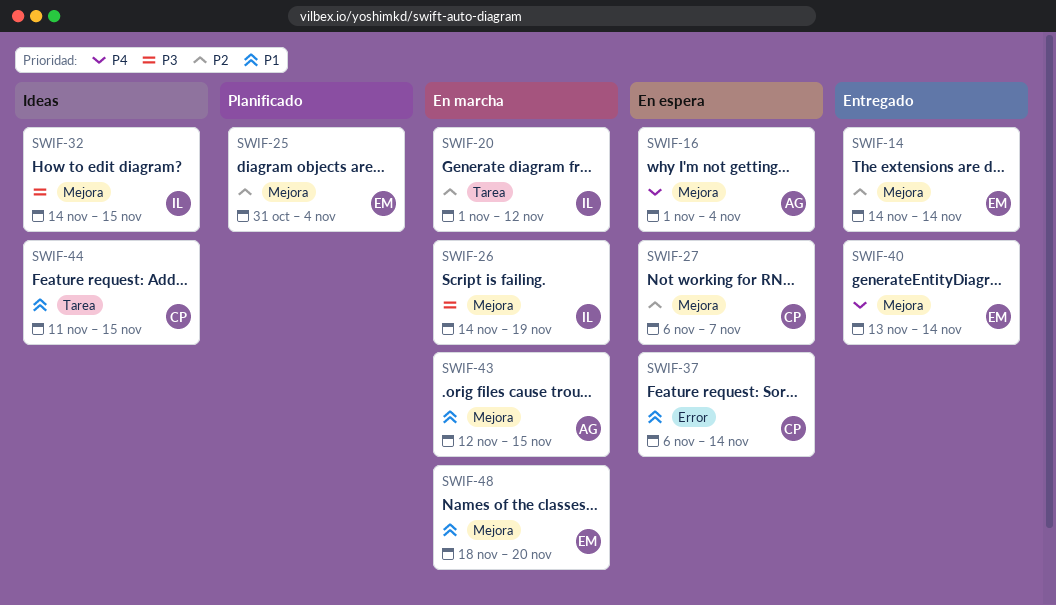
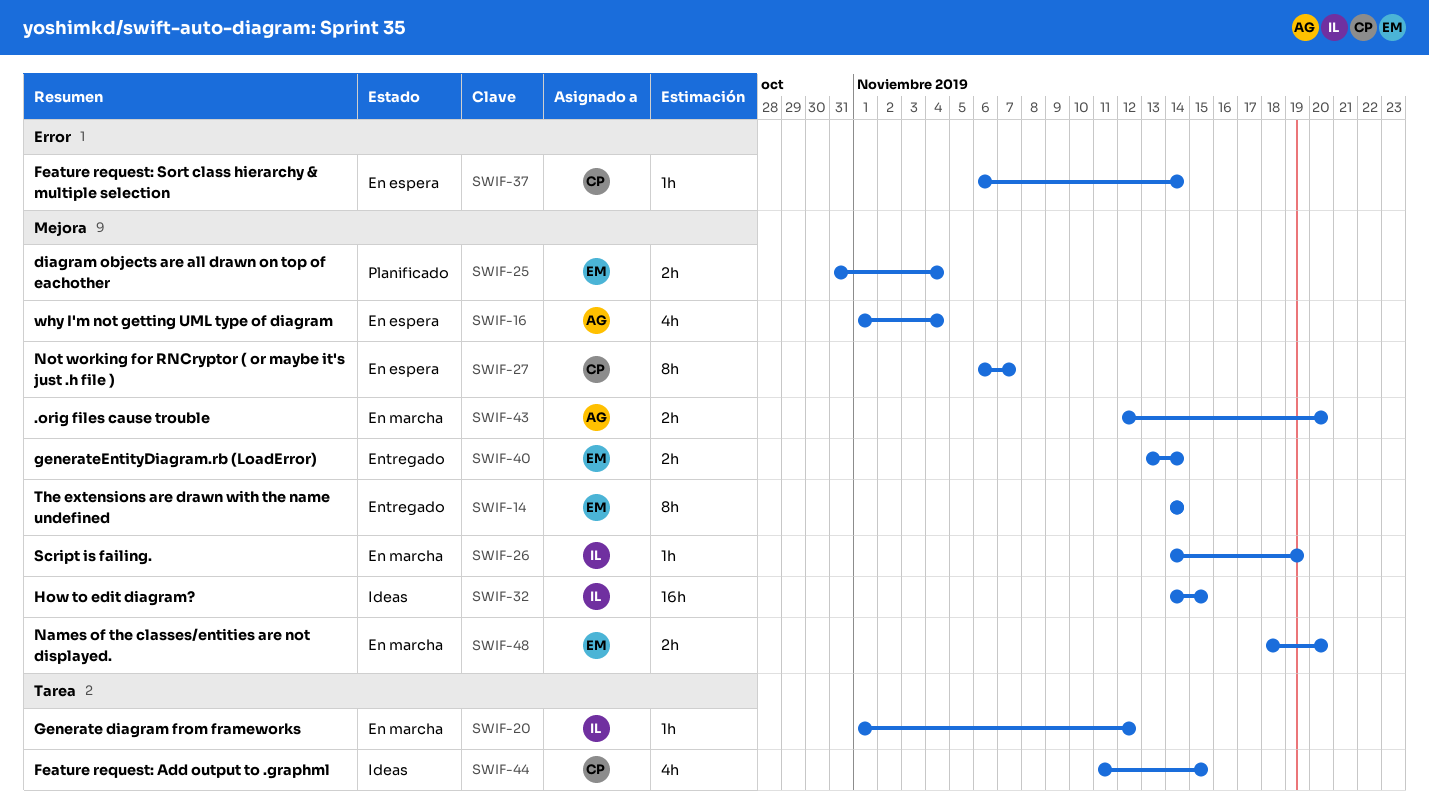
SWIF-43, due: Nov 15 -> Nov 20

